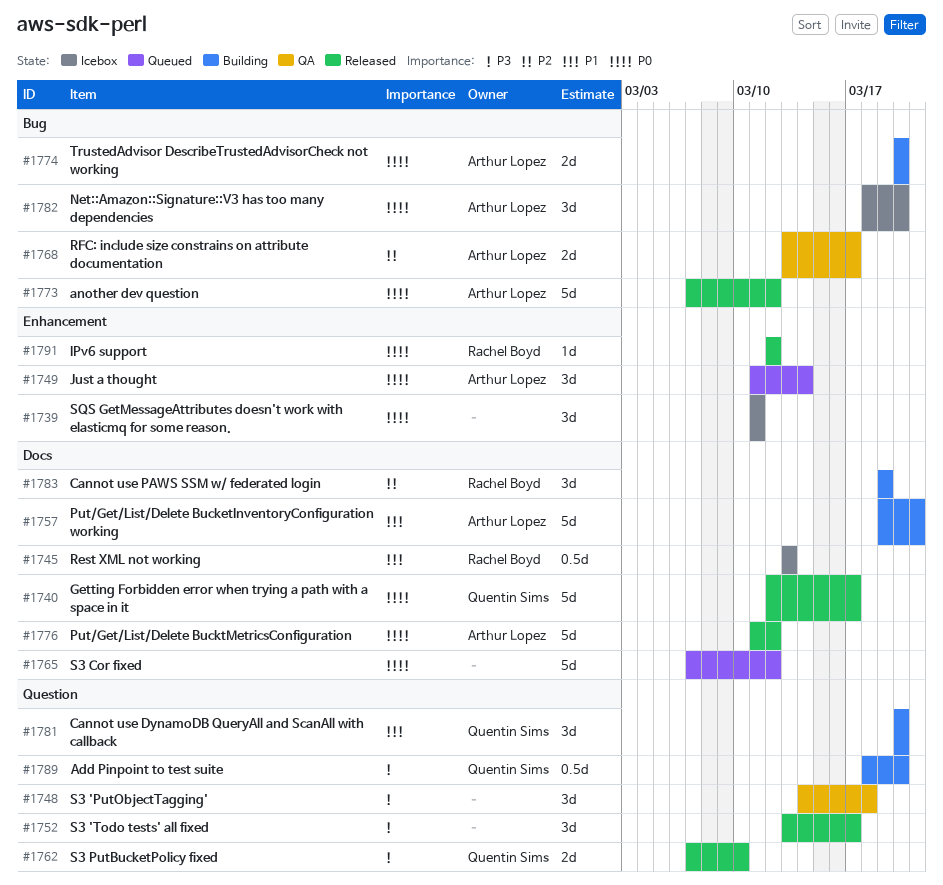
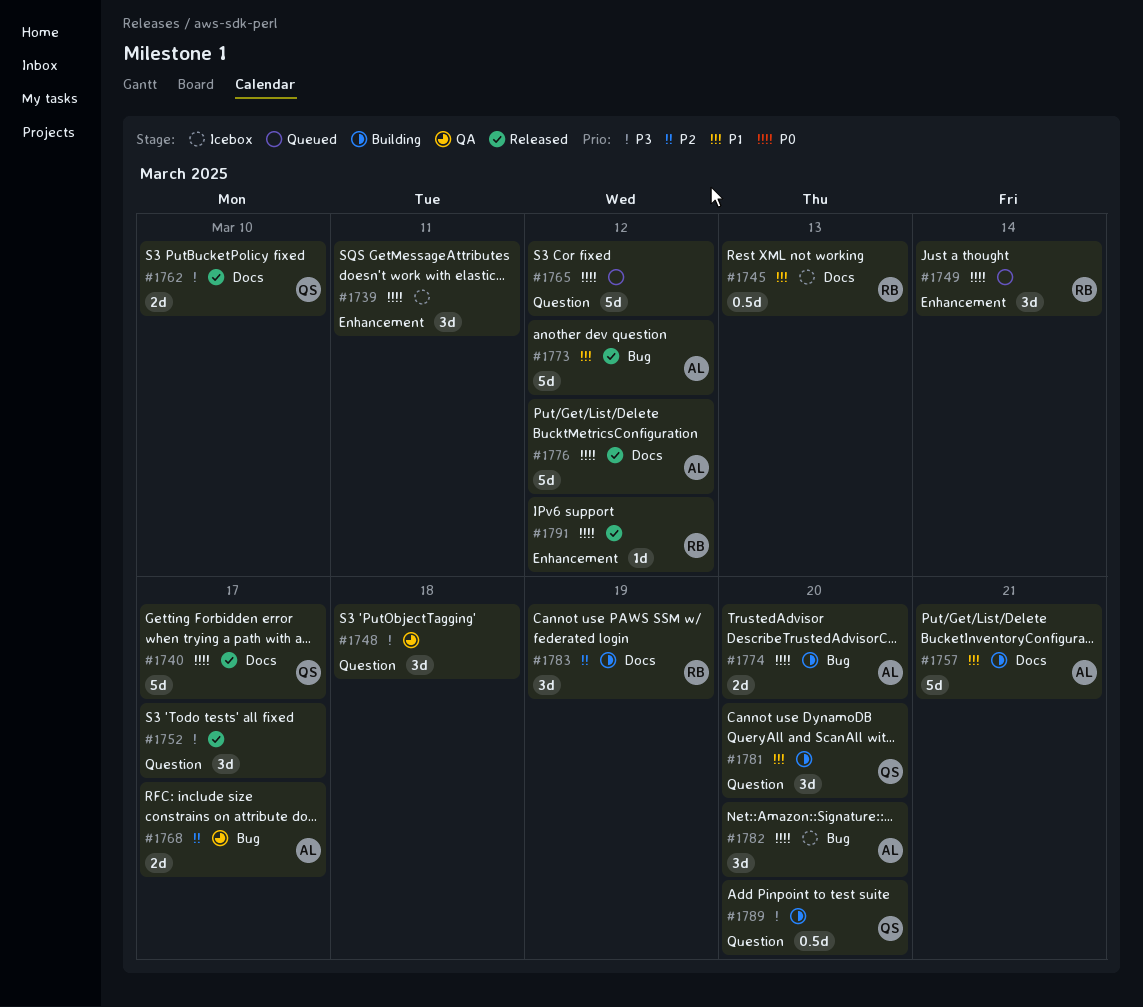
#1749, owner: Arthur Lopez -> Rachel Boyd
#1762, label: Question -> Docs
#1765, label: Docs -> Question
#1773, priority: P0 -> P1

